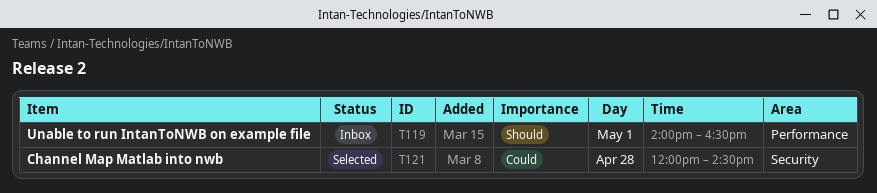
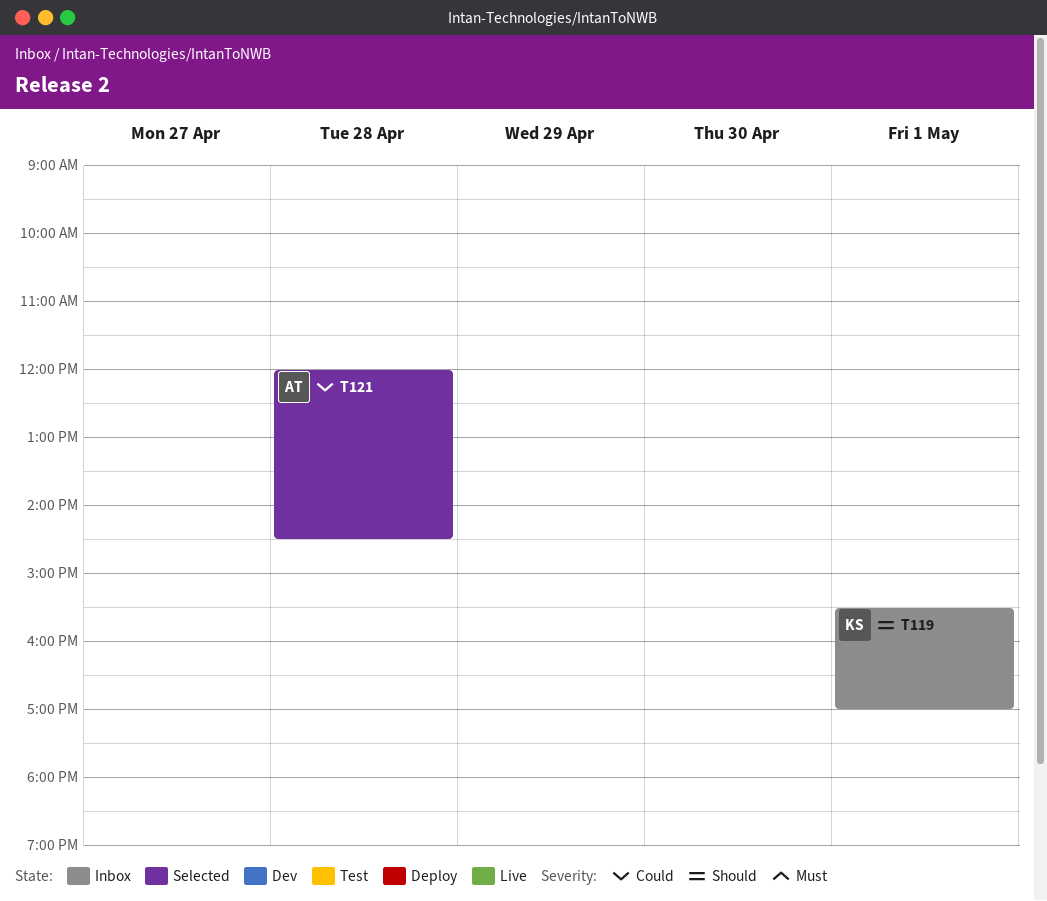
T119, begins: 14:00 -> 15:30
T119, ends: 16:30 -> 17:00

